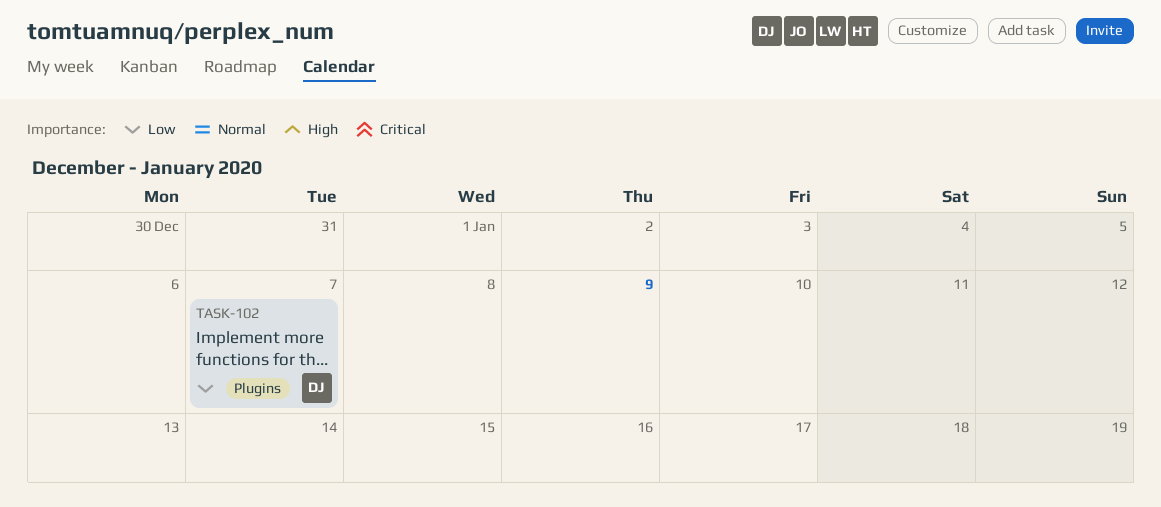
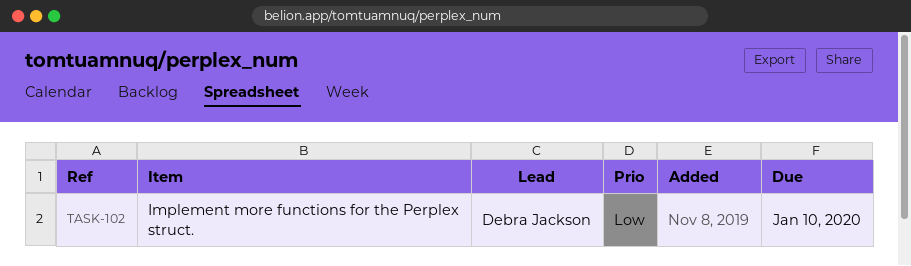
TASK-102, due: Jan 7 -> Jan 10

